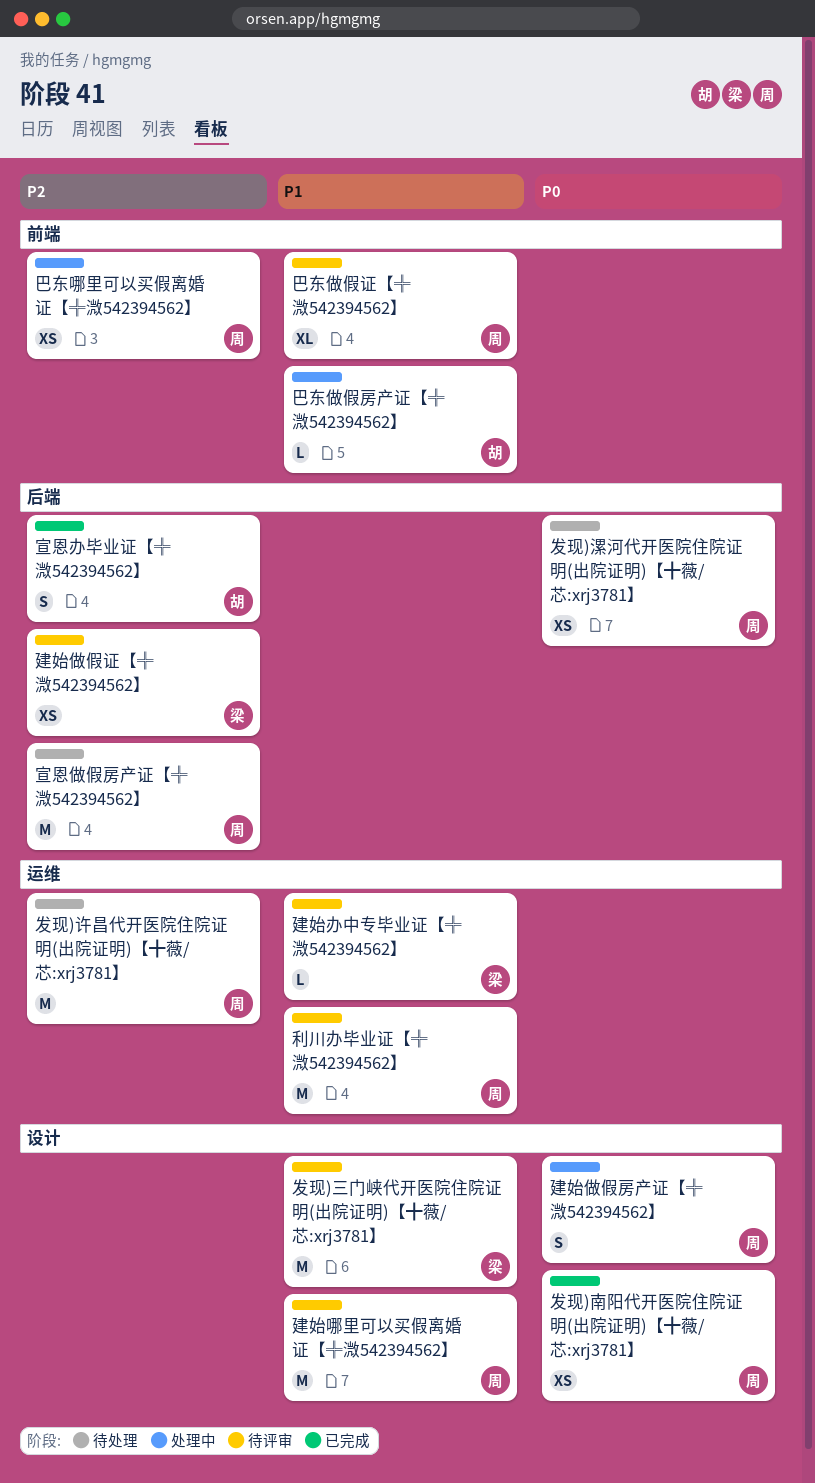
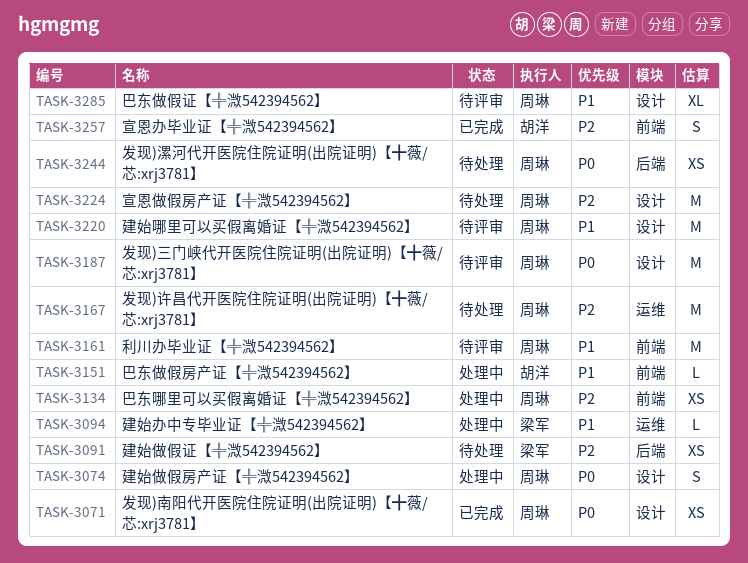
利川办毕业证【╬溦542394562】, label: 运维 -> 前端
发现)三门峡代开医院住院证明(出院证明)【╋薇/芯:xrj3781】, owner: 梁军 -> 周琳
发现)三门峡代开医院住院证明(出院证明)【╋薇/芯:xrj3781】, priority: P1 -> P0
宣恩做假房产证【╬溦542394562】, label: 后端 -> 设计
宣恩办毕业证【╬溦542394562】, label: 后端 -> 前端
巴东做假证【╬溦542394562】, label: 前端 -> 设计
建始做假证【╬溦542394562】, status: 待评审 -> 待处理
建始办中专毕业证【╬溦542394562】, status: 待评审 -> 处理中

